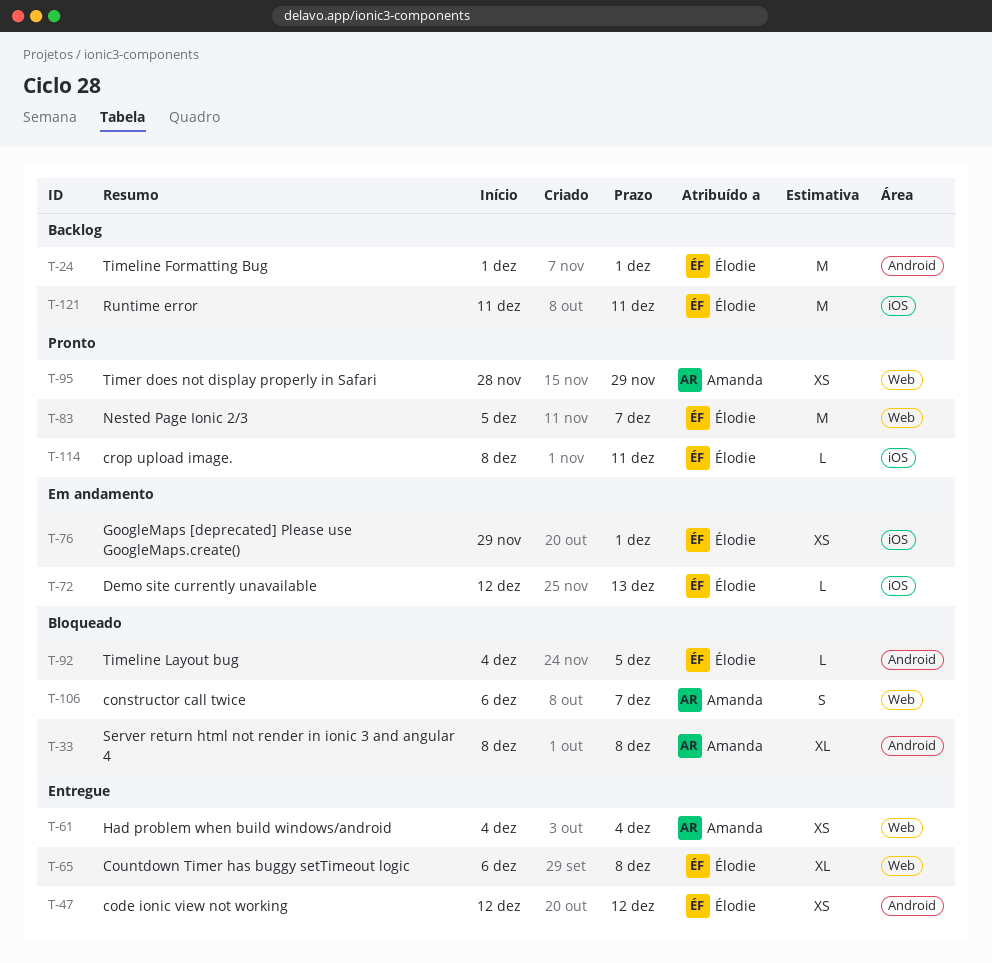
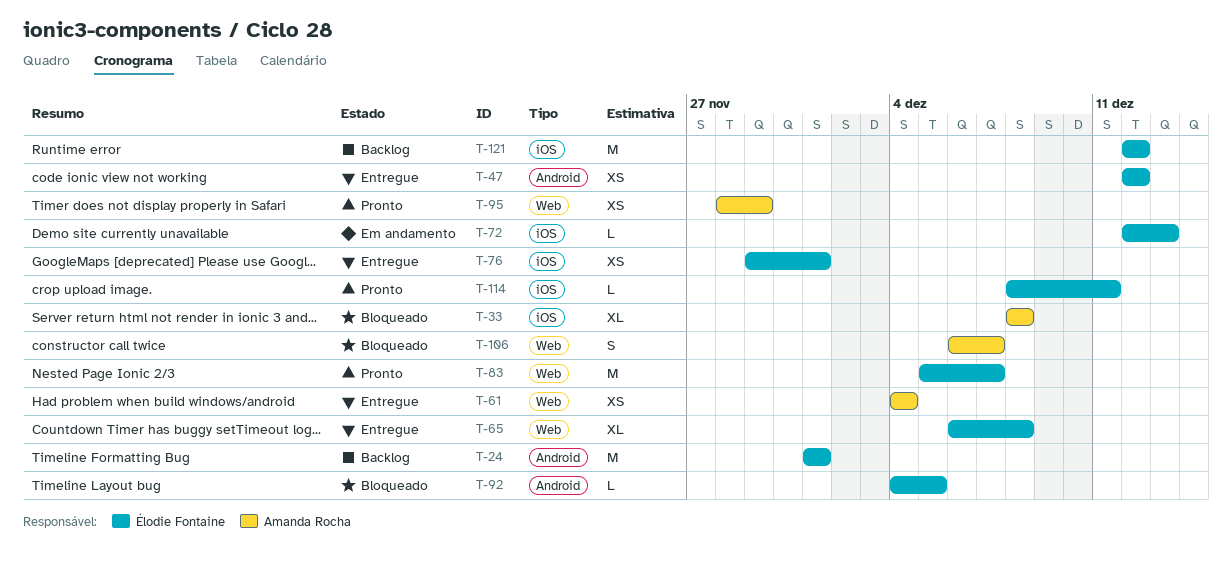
T-33, label: Android -> iOS
T-76, status: Em andamento -> Entregue
T-121, start: Dec 11 -> Dec 12
T-121, due: Dec 11 -> Dec 12

